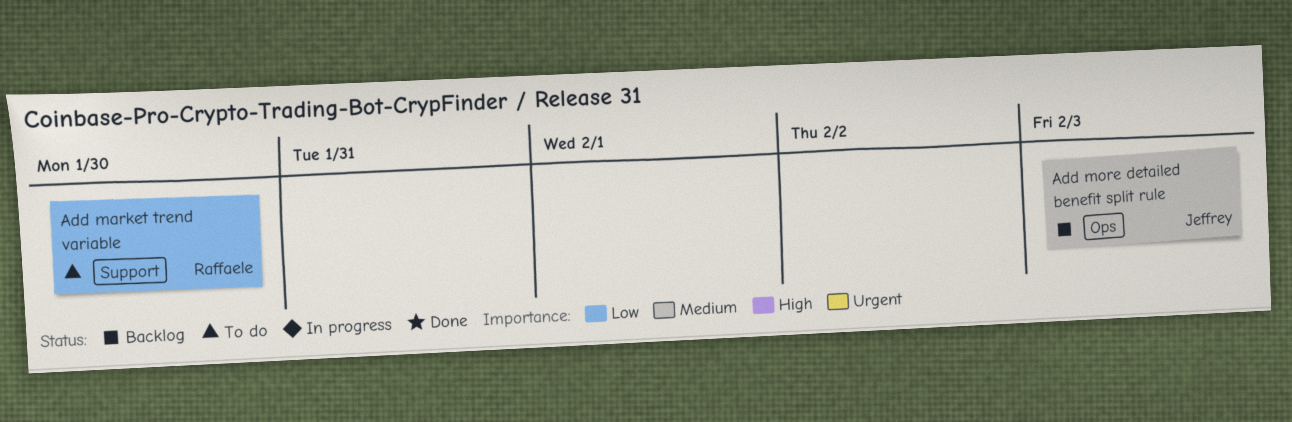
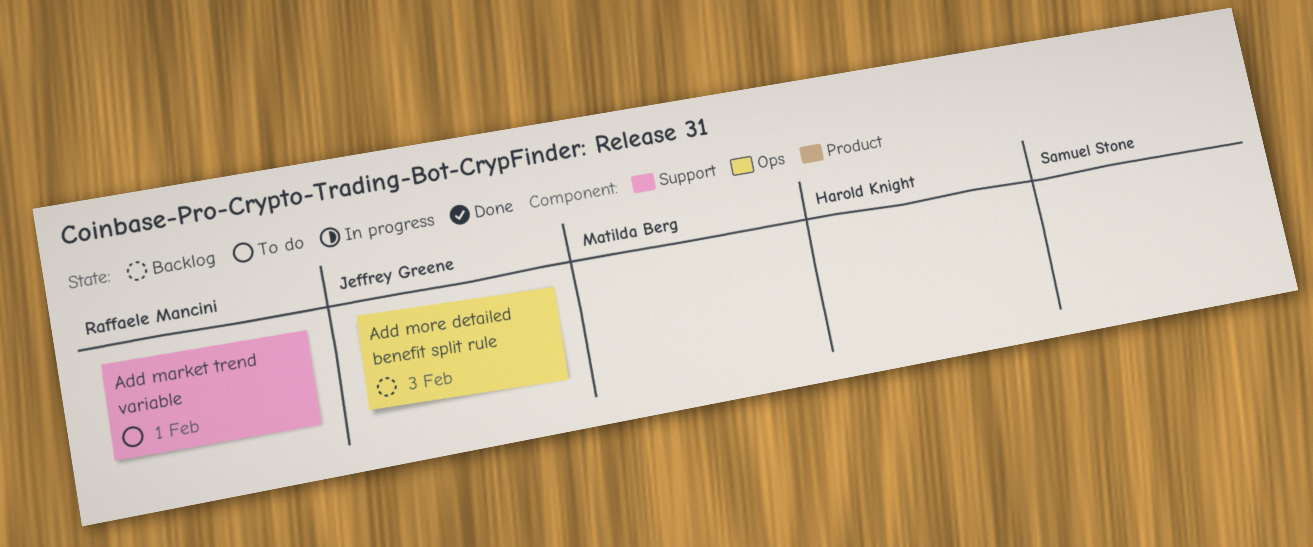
Add market trend variable, due: Jan 30 -> Feb 1

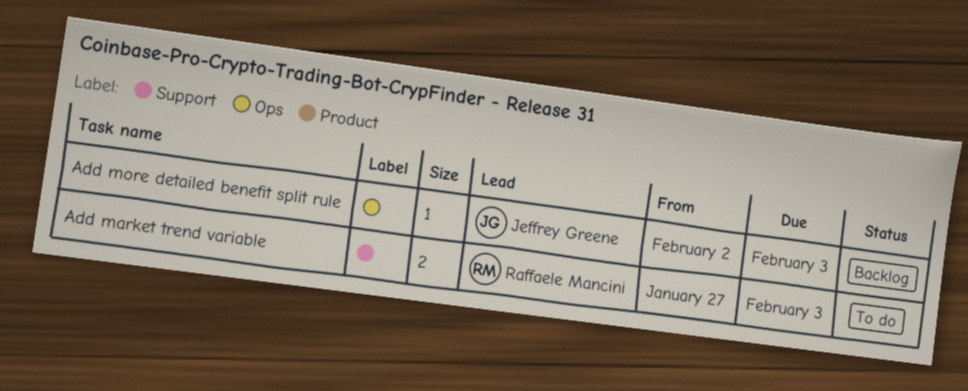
Add market trend variable, due: Feb 1 -> Feb 3

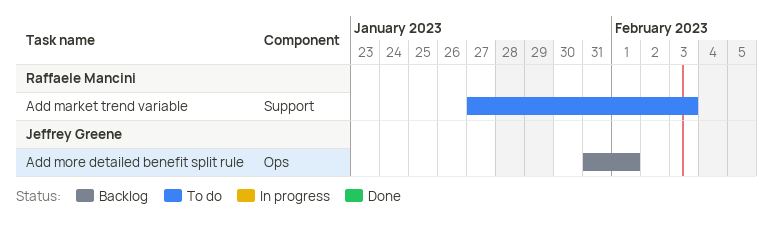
Add more detailed benefit split rule, start: Feb 2 -> Jan 31
Add more detailed benefit split rule, due: Feb 3 -> Feb 1

